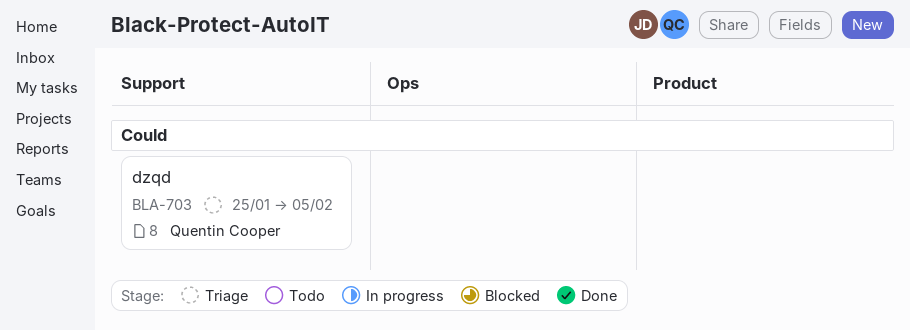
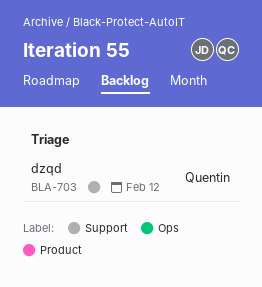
BLA-703, due: Feb 5 -> Feb 12

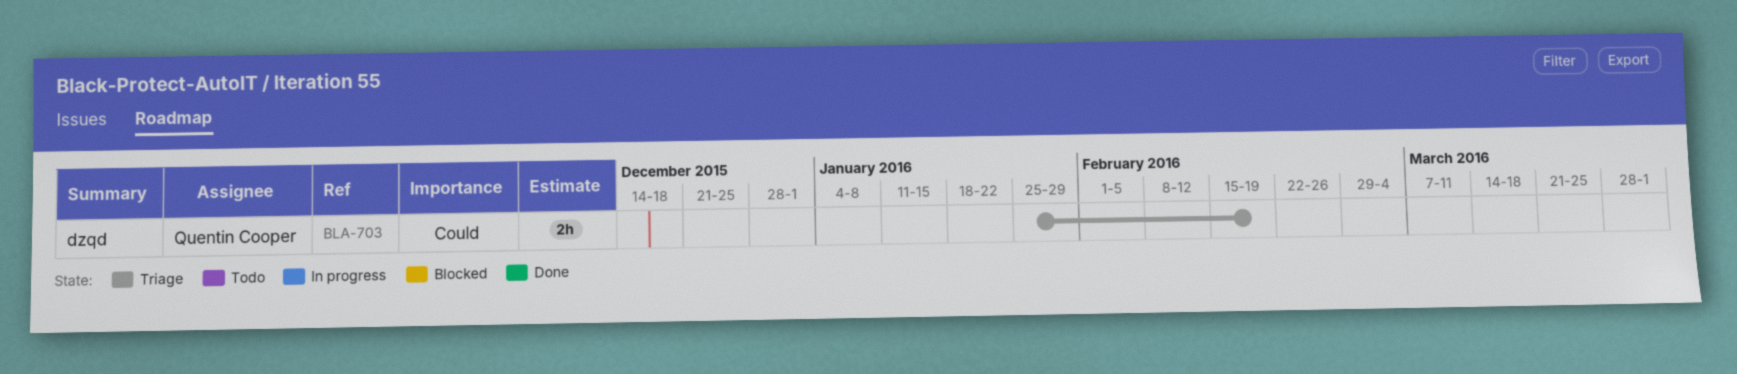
BLA-703, due: Feb 12 -> Feb 19

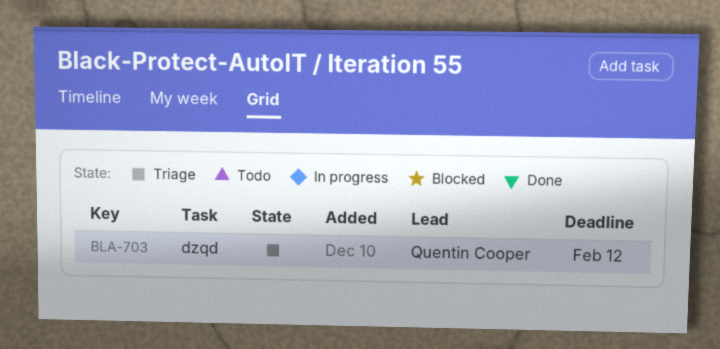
BLA-703, due: Feb 19 -> Feb 12

